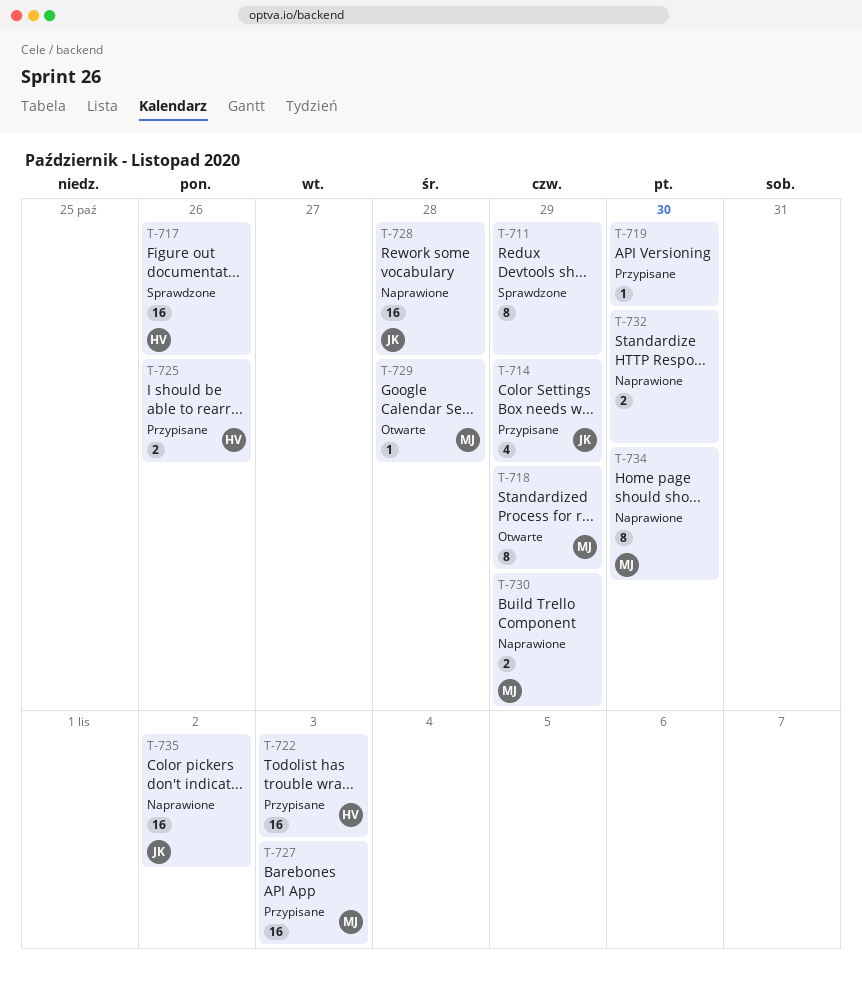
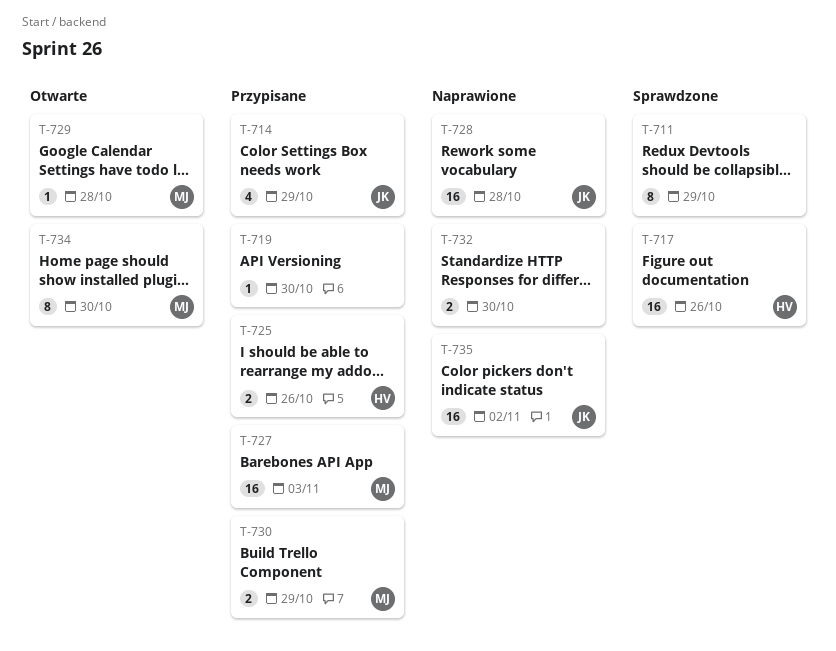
T-718: present -> none
T-722: present -> none
T-730, status: Naprawione -> Przypisane
T-734, status: Naprawione -> Otwarte

